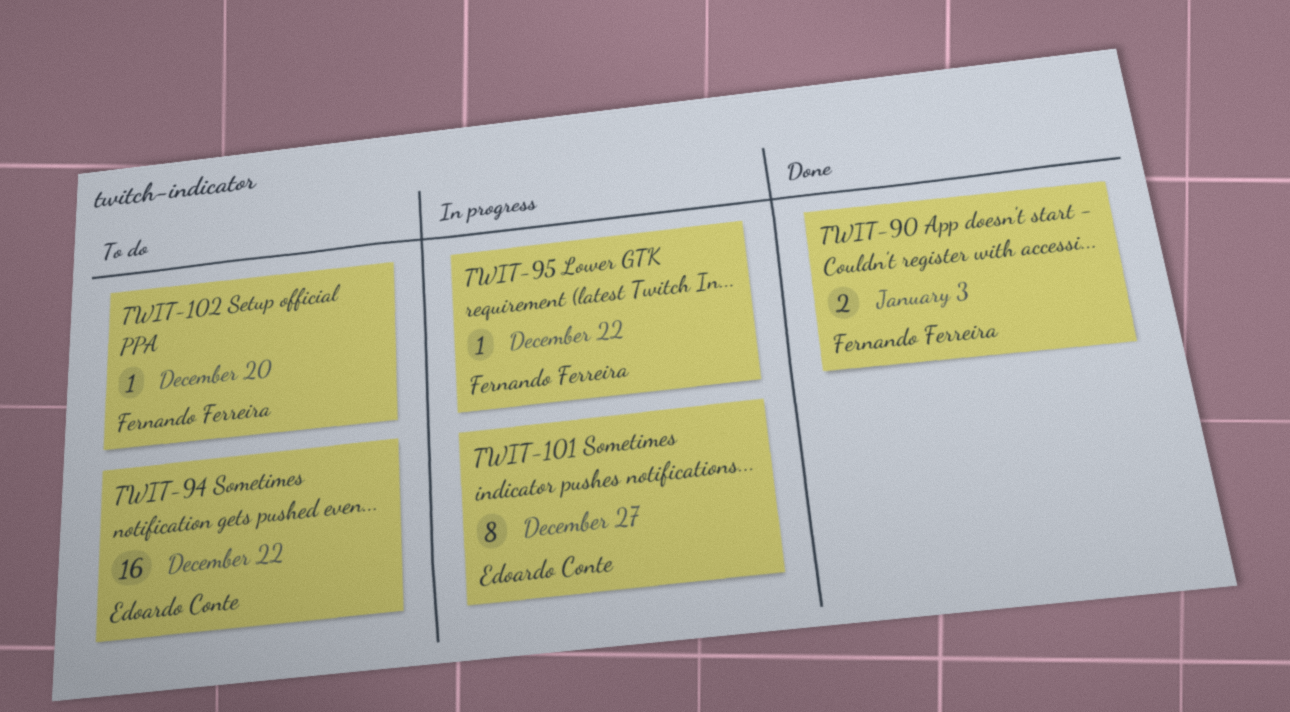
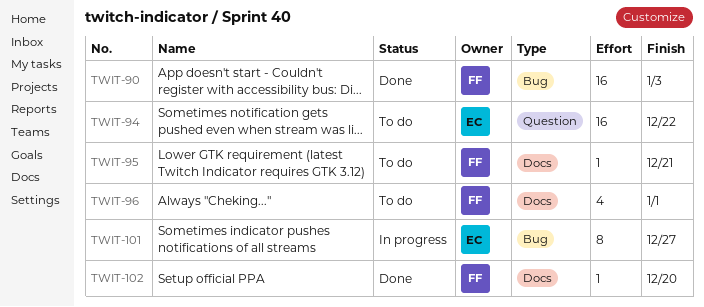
TWIT-90, estimate: 2 -> 16
TWIT-95, status: In progress -> To do
TWIT-95, due: Dec 22 -> Dec 21
TWIT-96: none -> present
TWIT-102, status: To do -> Done

